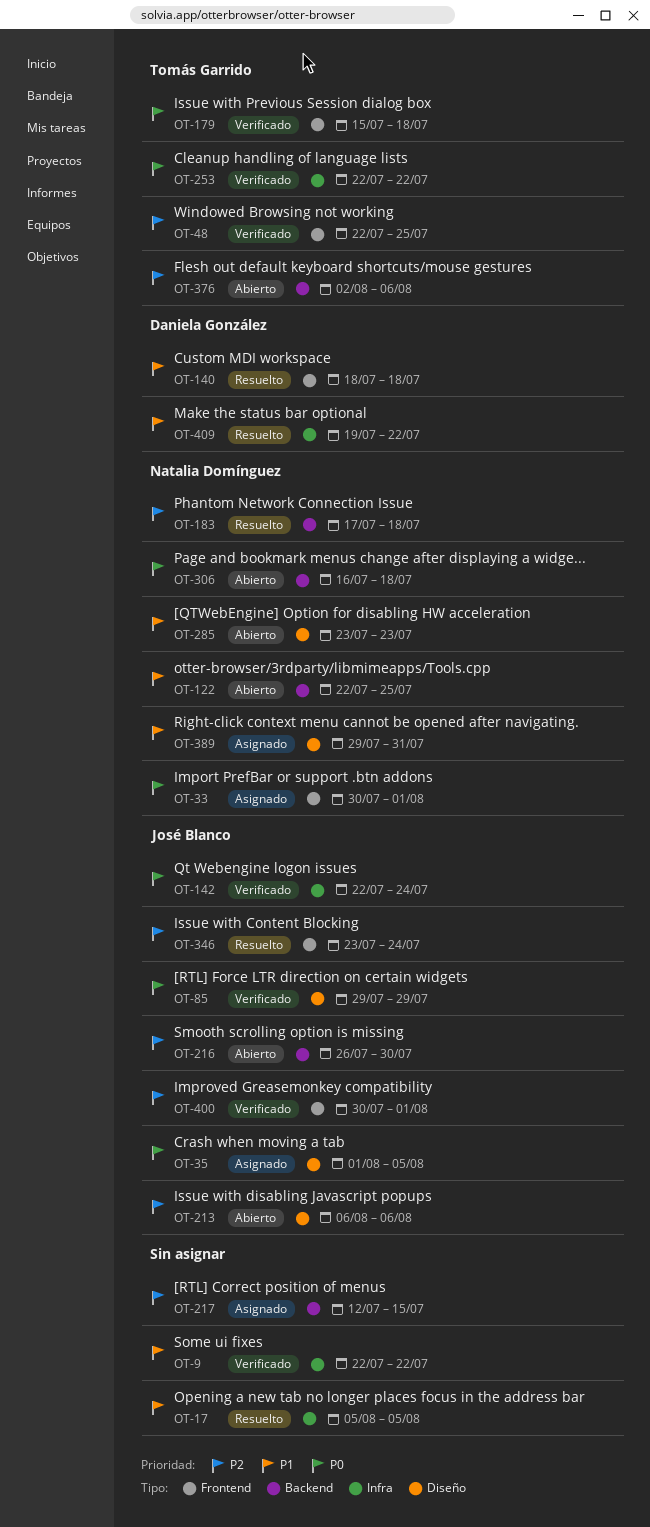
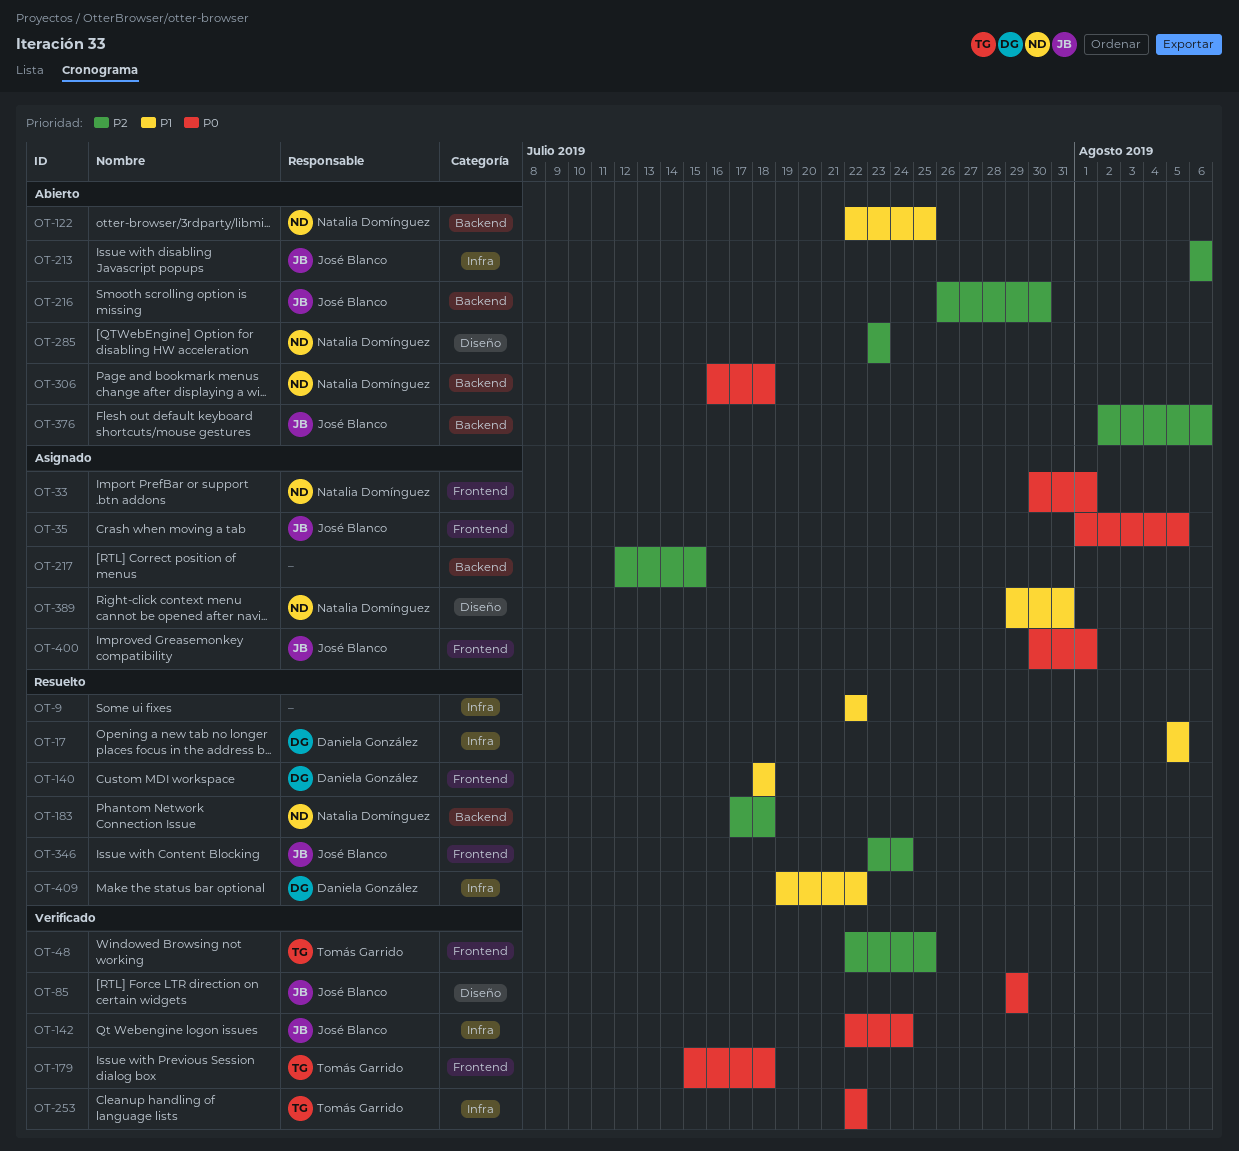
OT-9, status: Verificado -> Resuelto
OT-17, owner: none -> Daniela González
OT-35, label: Diseño -> Frontend
OT-213, label: Diseño -> Infra
OT-285, priority: P1 -> P2
OT-376, owner: Tomás Garrido -> José Blanco
OT-400, status: Verificado -> Asignado
OT-400, priority: P2 -> P0

